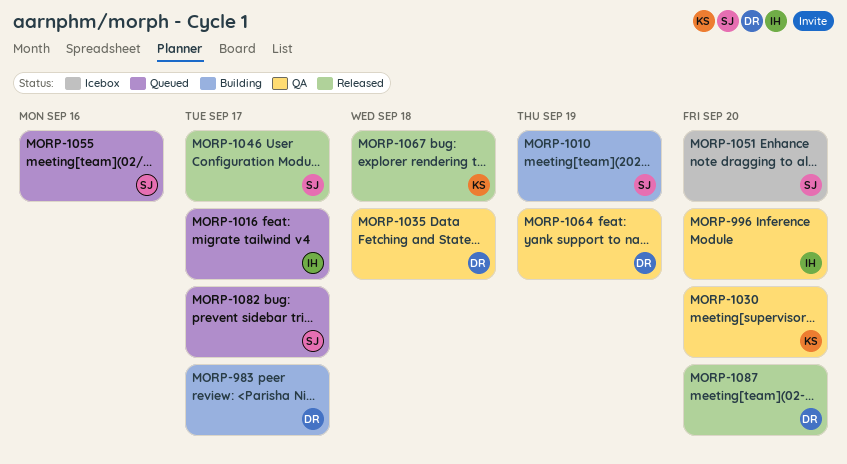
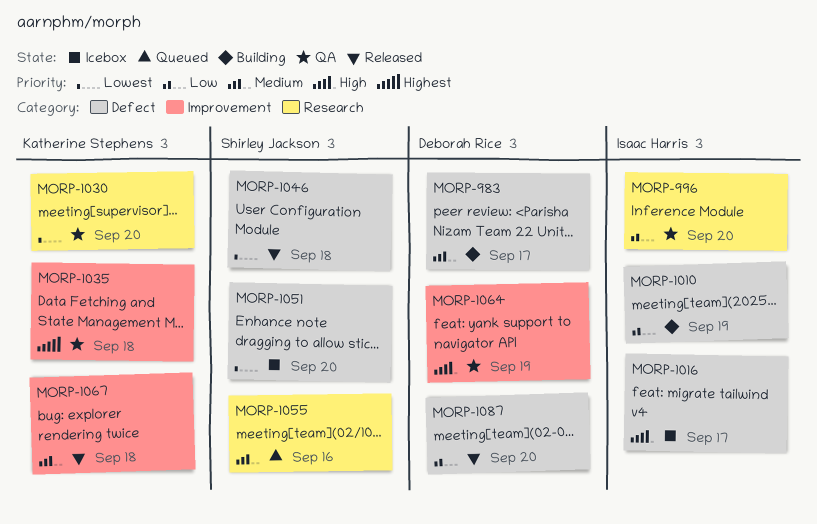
MORP-1010, owner: Shirley Jackson -> Isaac Harris
MORP-1016, status: Queued -> Icebox
MORP-1035, owner: Deborah Rice -> Katherine Stephens
MORP-1046, due: Sep 17 -> Sep 18
MORP-1082: present -> none

